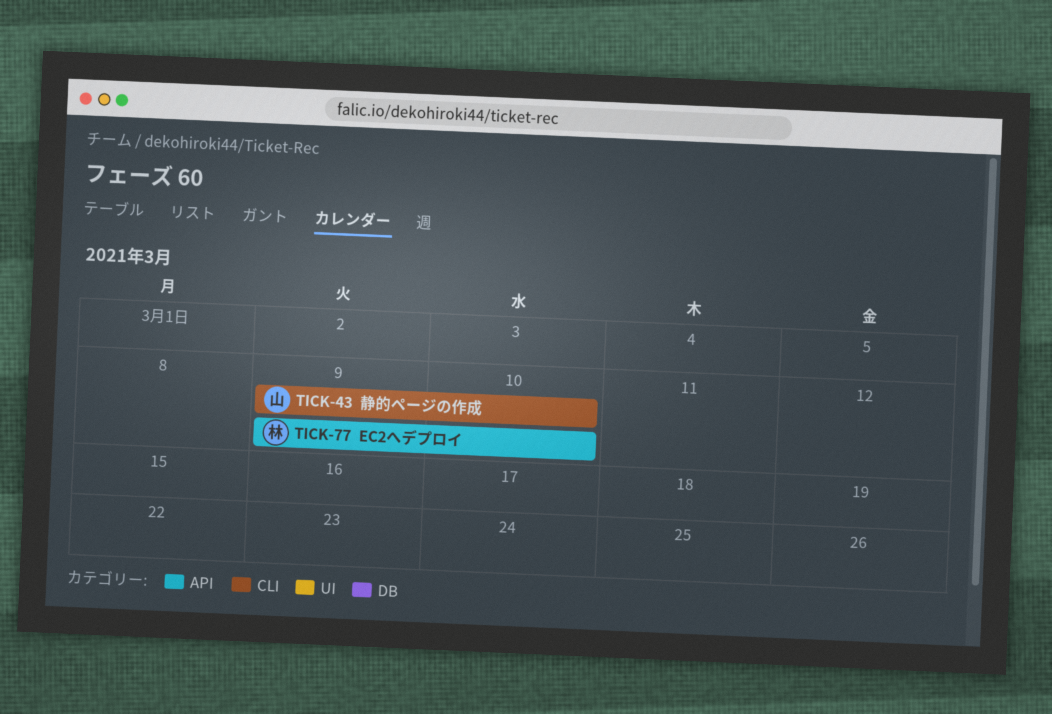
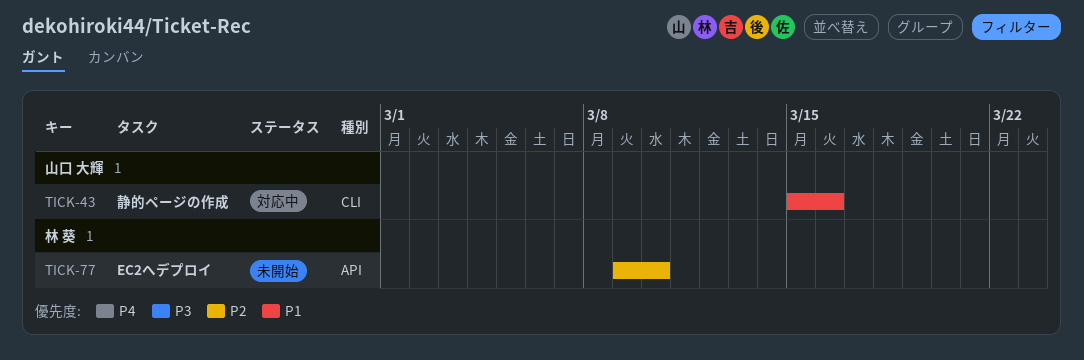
TICK-43, start: Mar 9 -> Mar 15
TICK-43, due: Mar 10 -> Mar 16

